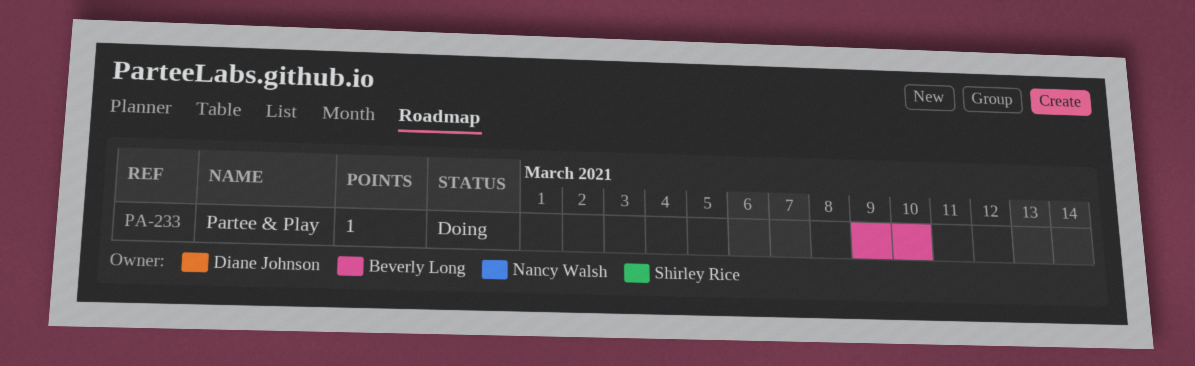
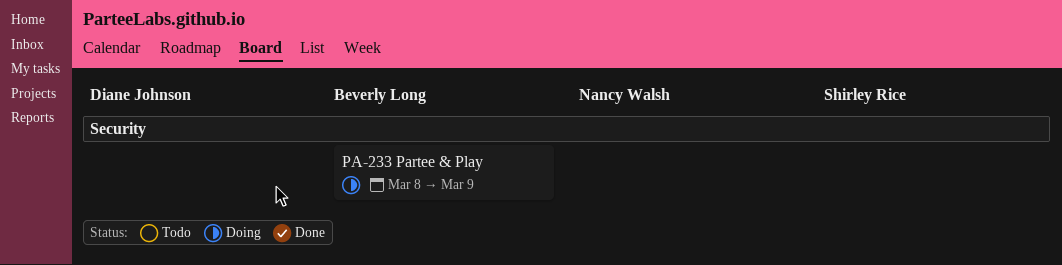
PA-233, start: Mar 9 -> Mar 8
PA-233, due: Mar 10 -> Mar 9

